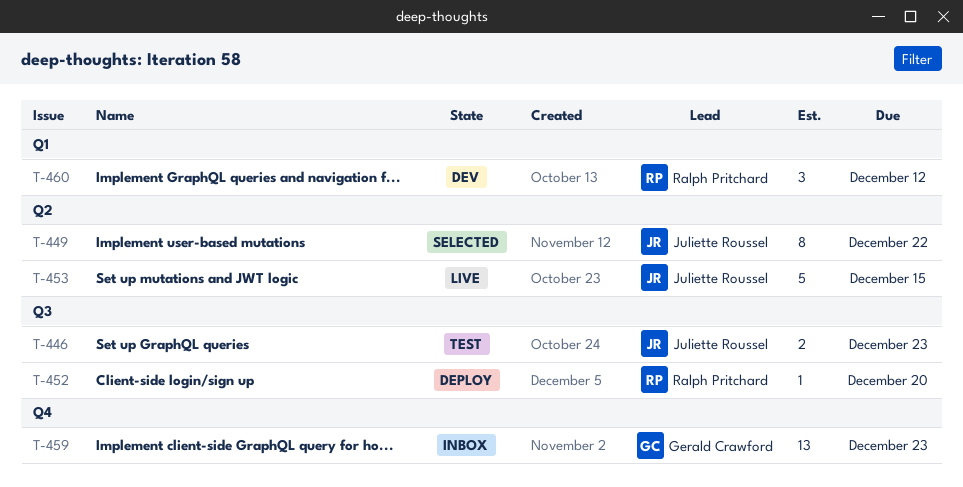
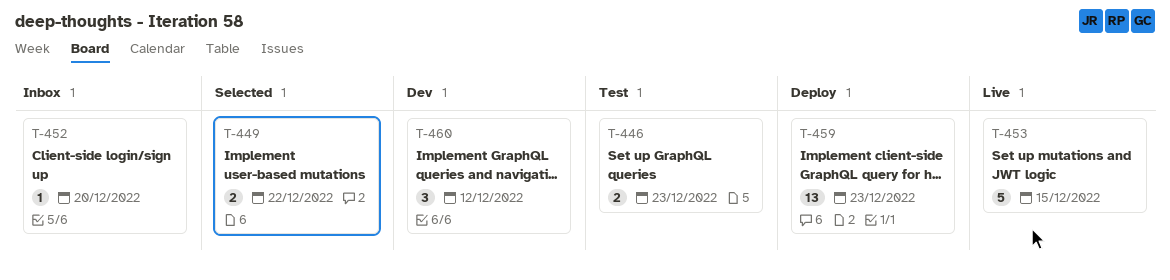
T-449, estimate: 8 -> 2
T-452, status: Deploy -> Inbox
T-459, status: Inbox -> Deploy

